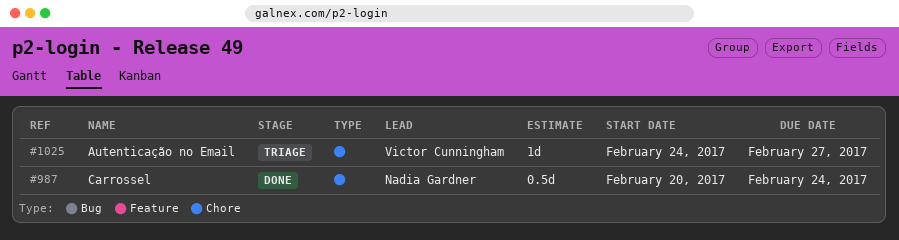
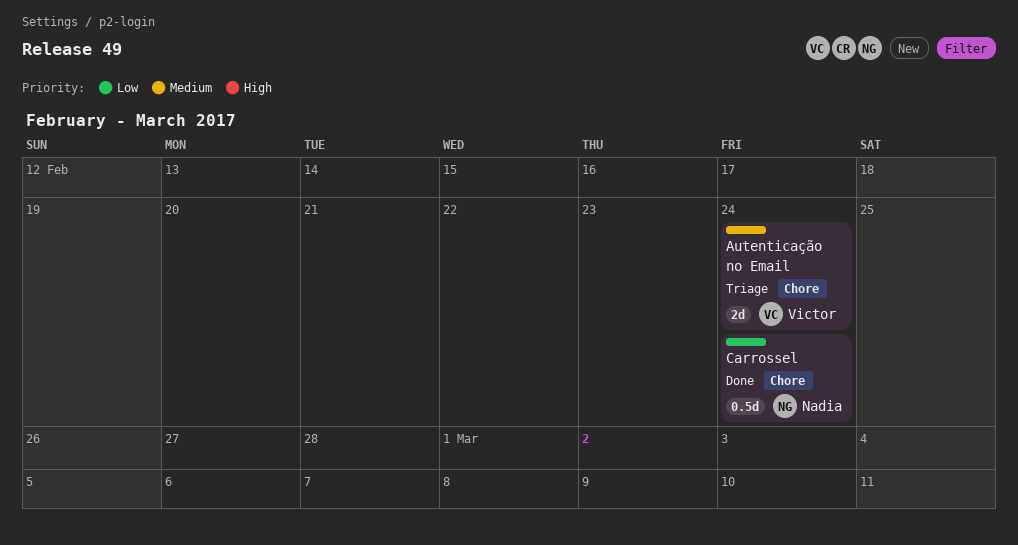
Autenticação no Email, estimate: 1d -> 2d
Autenticação no Email, due: Feb 27 -> Feb 24

